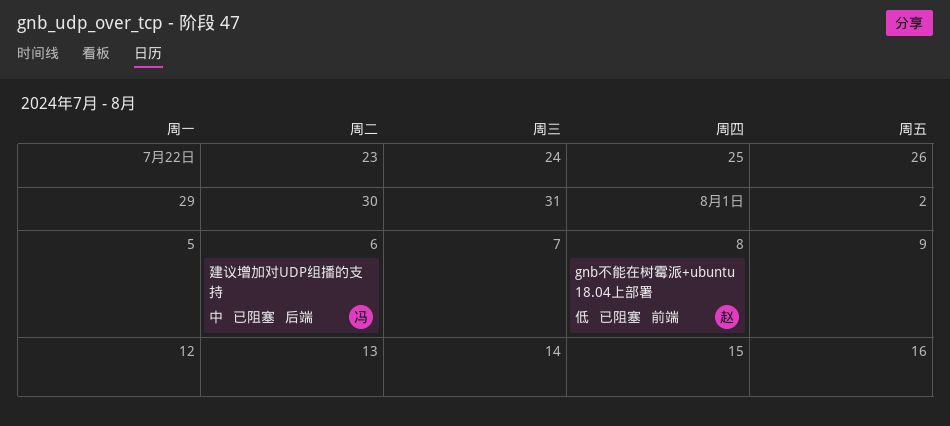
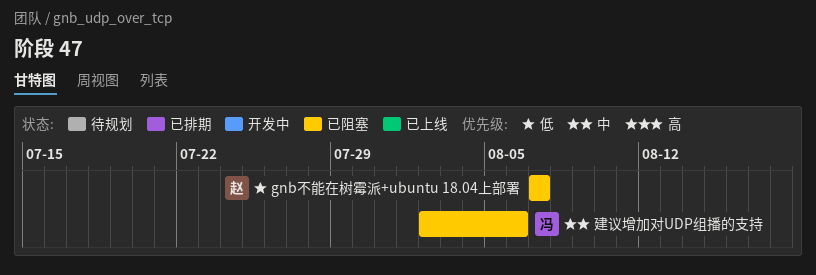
gnb不能在树霉派+ubuntu 18.04上部署, due: Aug 8 -> Aug 7

